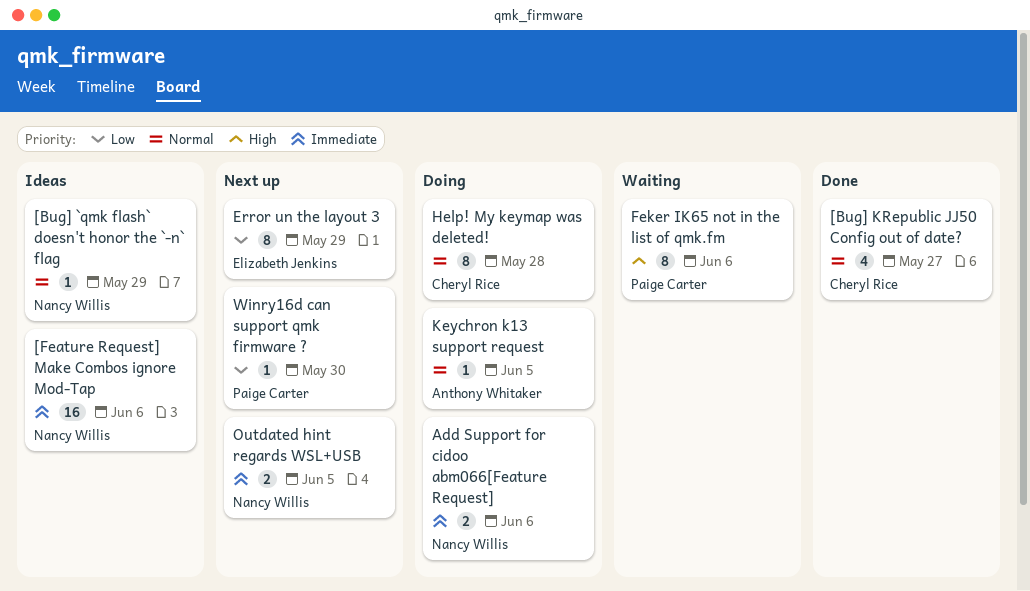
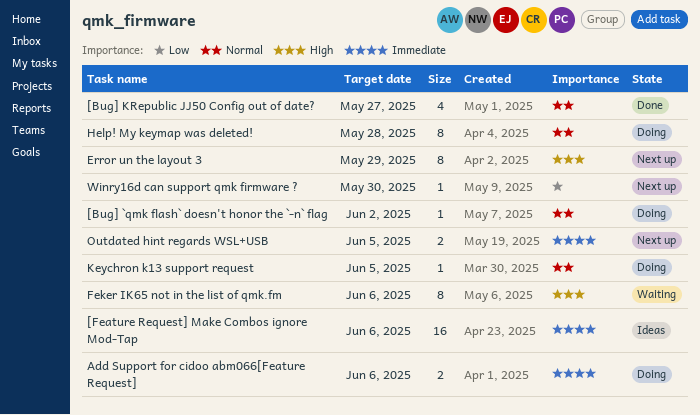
[Bug] `qmk flash` doesn't honor the `-n` flag, status: Ideas -> Doing
[Bug] `qmk flash` doesn't honor the `-n` flag, due: May 29 -> Jun 2
Error un the layout 3, priority: Low -> High

